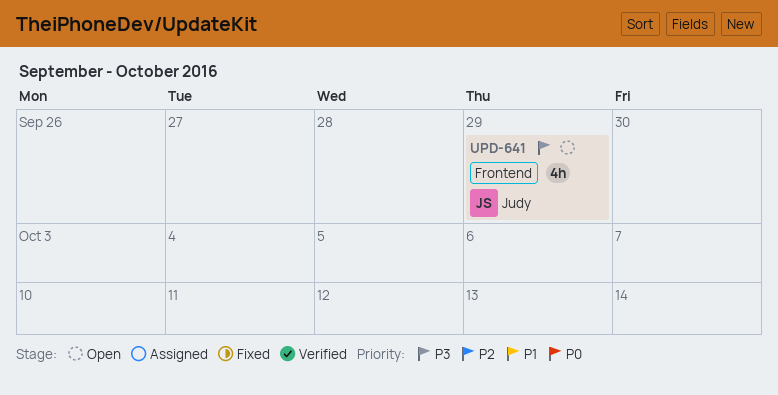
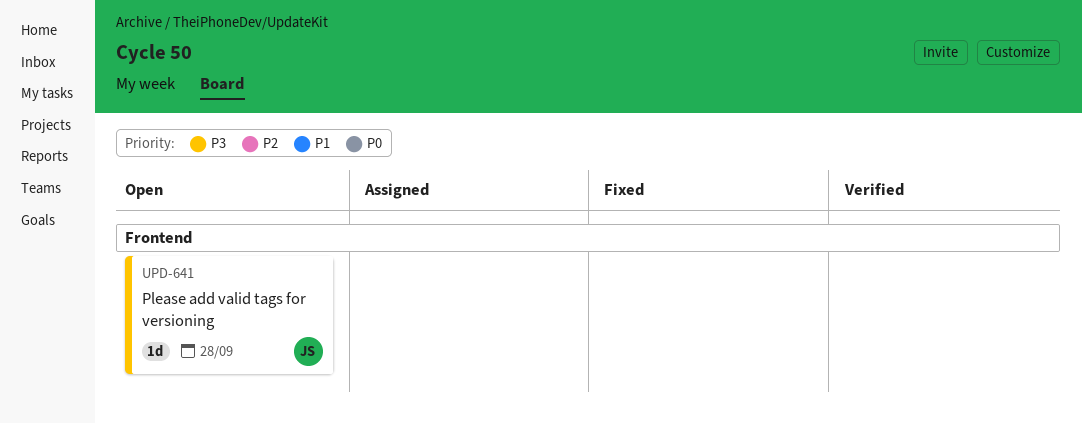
UPD-641, estimate: 4h -> 1d
UPD-641, due: Sep 29 -> Sep 28

